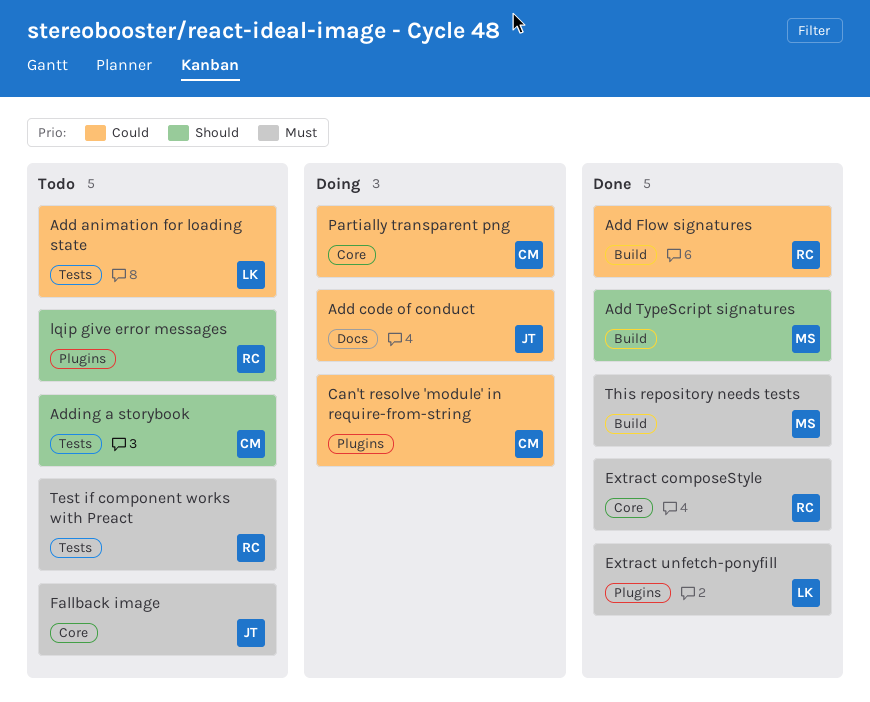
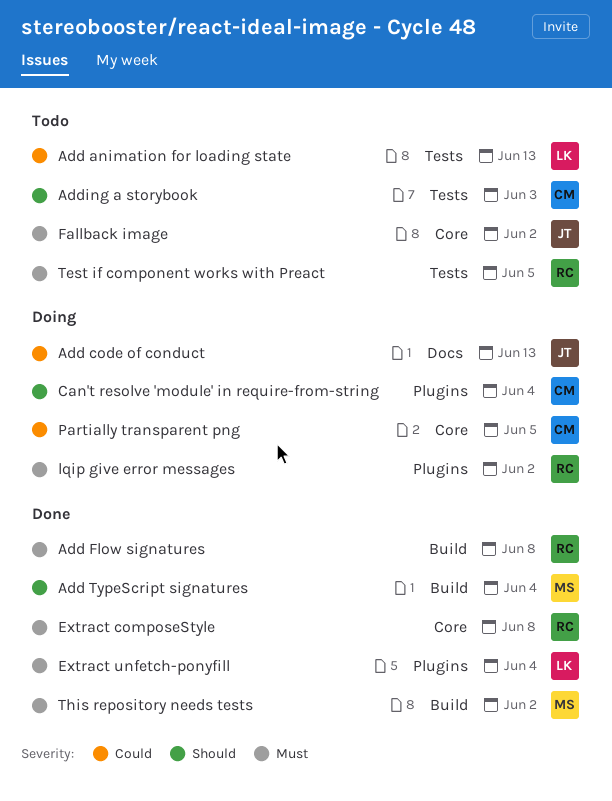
Add Flow signatures, priority: Could -> Must
Can't resolve 'module' in require-from-string, priority: Could -> Should
lqip give error messages, status: Todo -> Doing
lqip give error messages, priority: Should -> Must

